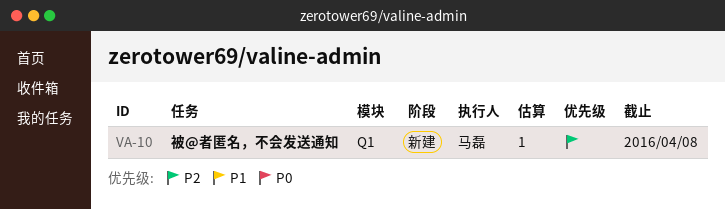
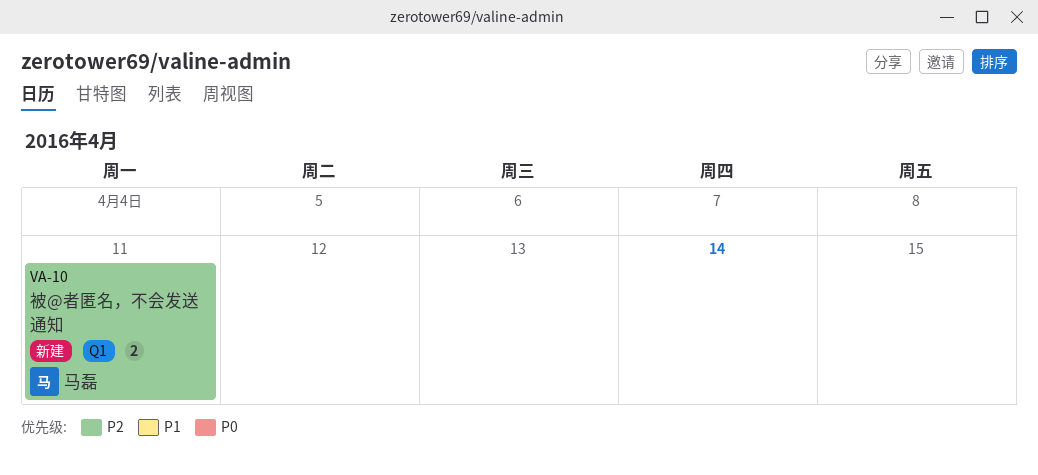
VA-10, estimate: 1 -> 2
VA-10, due: Apr 8 -> Apr 11

